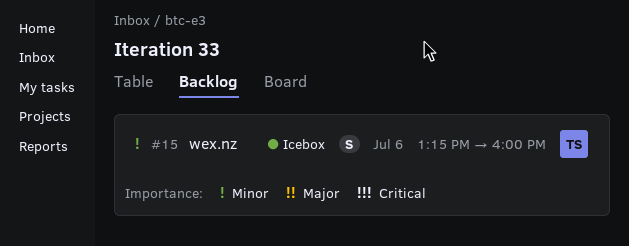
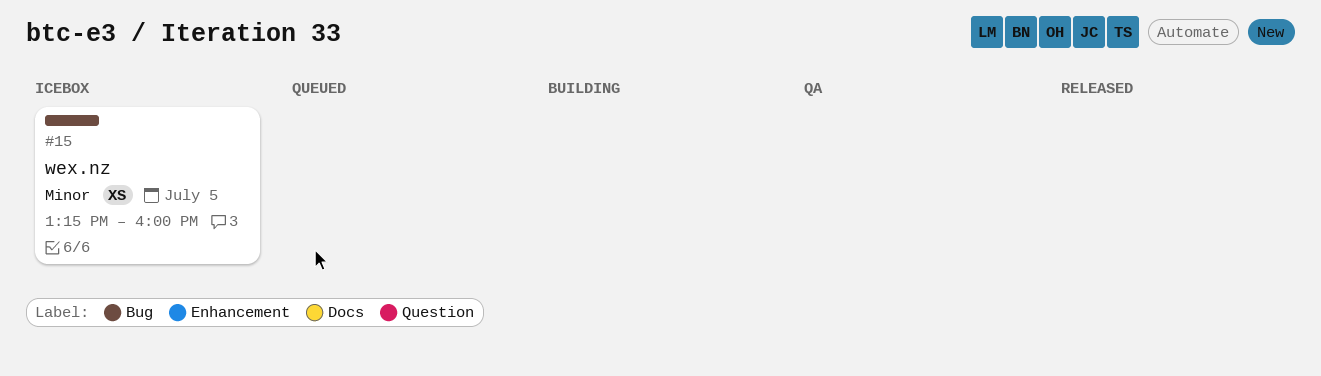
#15, estimate: S -> XS
#15, day: Jul 6 -> Jul 5

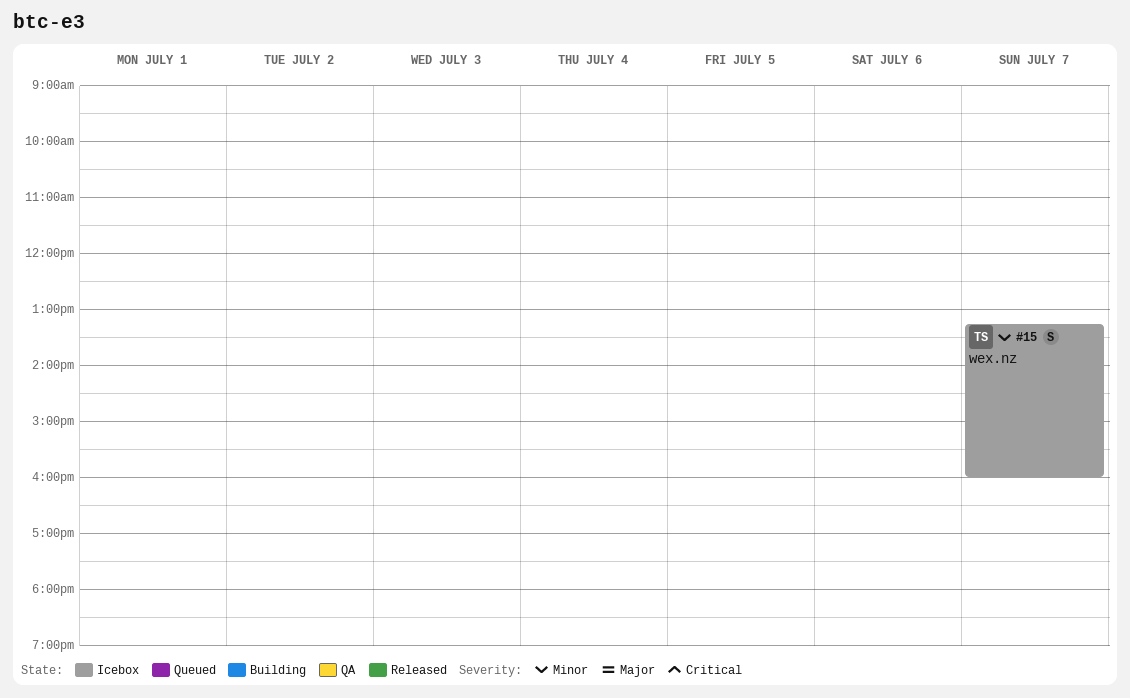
#15, estimate: XS -> S
#15, day: Jul 5 -> Jul 7

